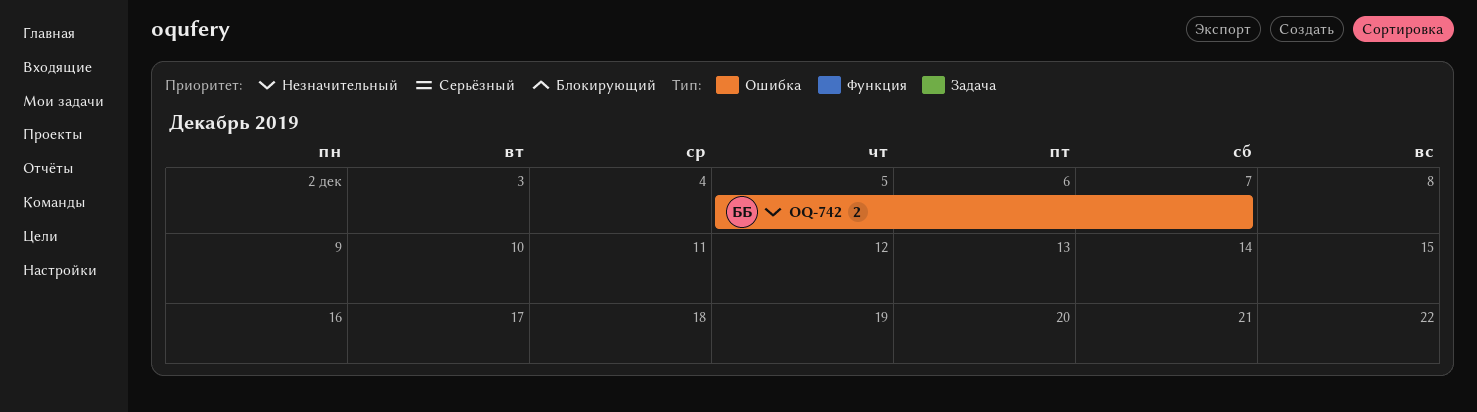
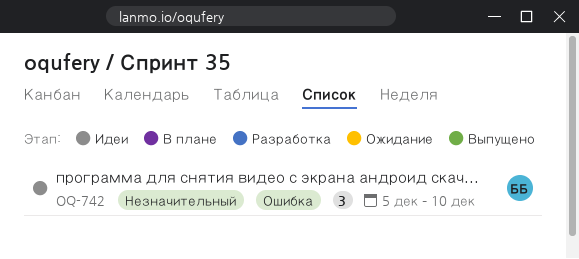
OQ-742, estimate: 2 -> 3
OQ-742, due: Dec 7 -> Dec 10

